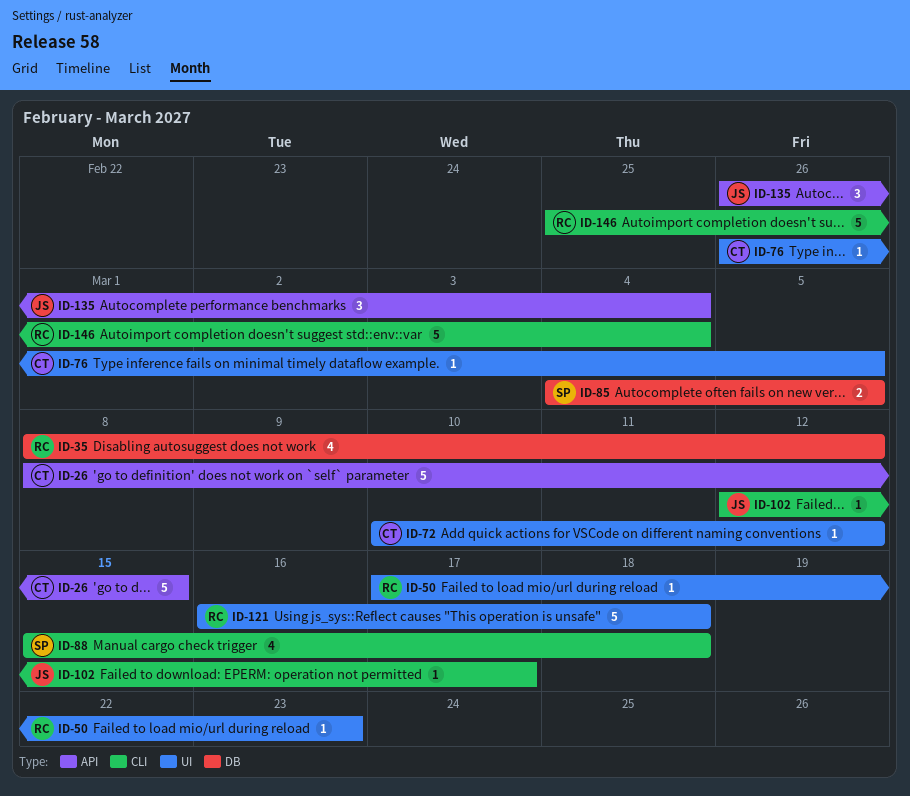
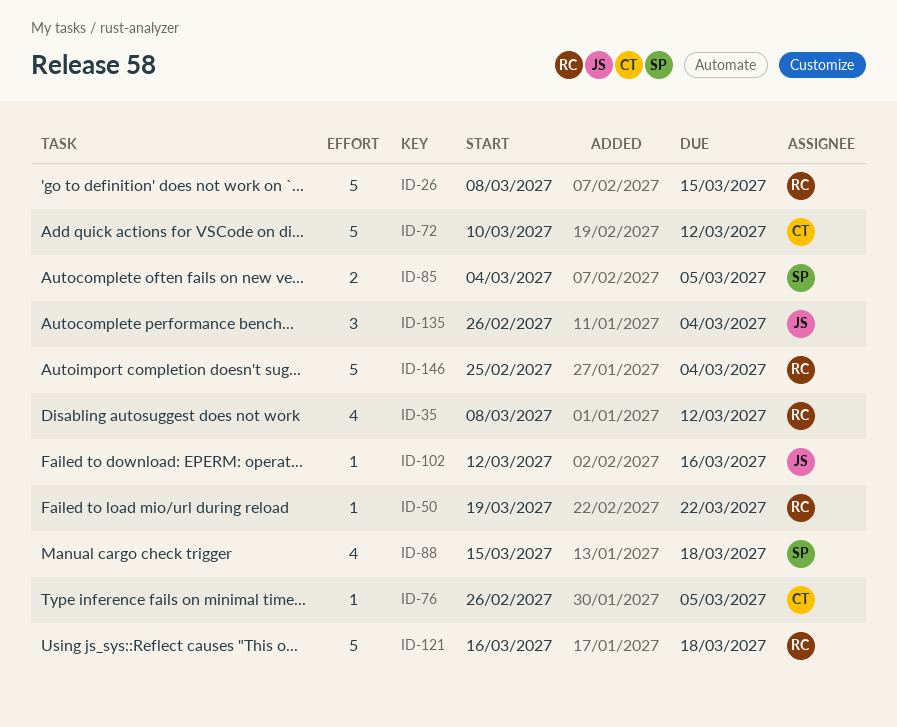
ID-26, owner: CT -> RC
ID-50, start: Mar 17 -> Mar 19
ID-50, due: Mar 23 -> Mar 22
ID-72, estimate: 1 -> 5
ID-102, due: Mar 17 -> Mar 16

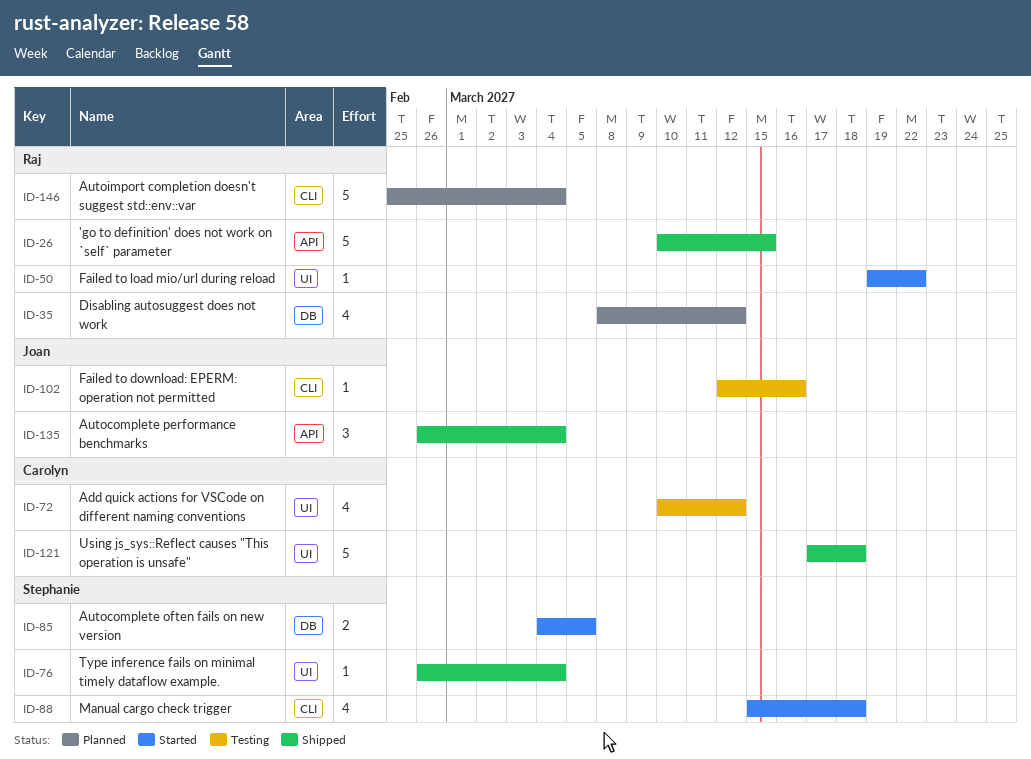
ID-26, start: Mar 8 -> Mar 10
ID-72, estimate: 5 -> 4
ID-76, owner: Carolyn -> Stephanie
ID-76, due: Mar 5 -> Mar 4
ID-121, owner: Raj -> Carolyn
ID-121, start: Mar 16 -> Mar 17

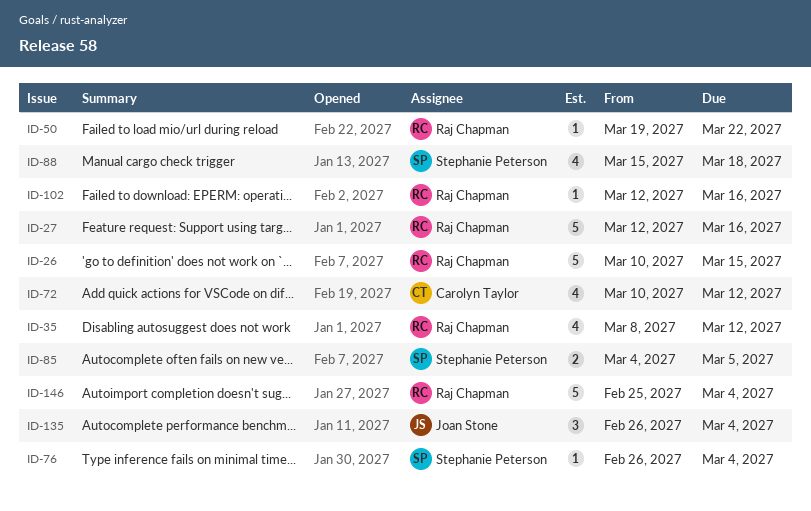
ID-27: none -> present
ID-102, owner: Joan Stone -> Raj Chapman
ID-121: present -> none

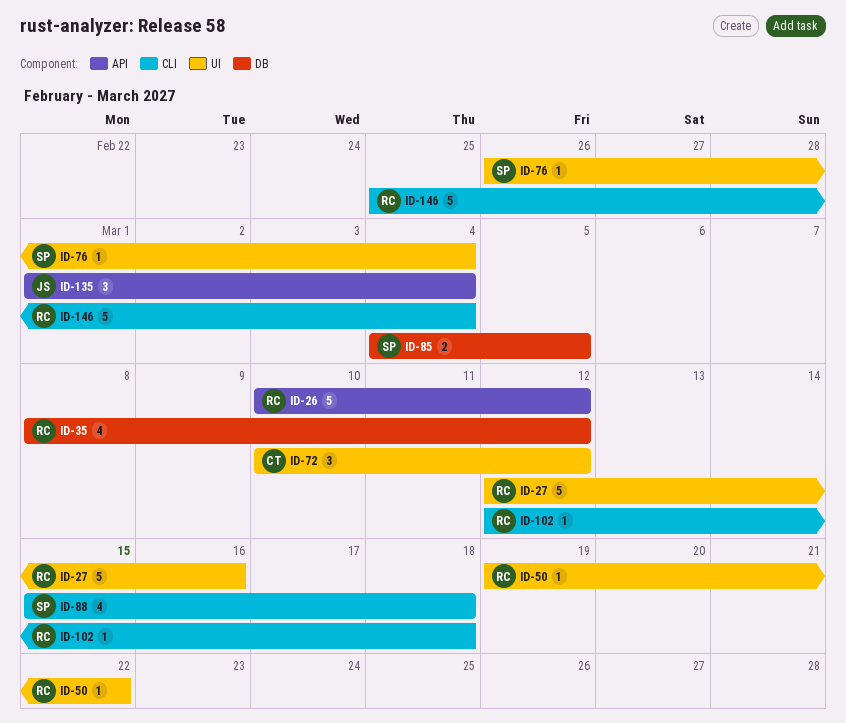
ID-26, due: Mar 15 -> Mar 12
ID-72, estimate: 4 -> 3
ID-102, due: Mar 16 -> Mar 18
ID-135, start: Feb 26 -> Mar 1

